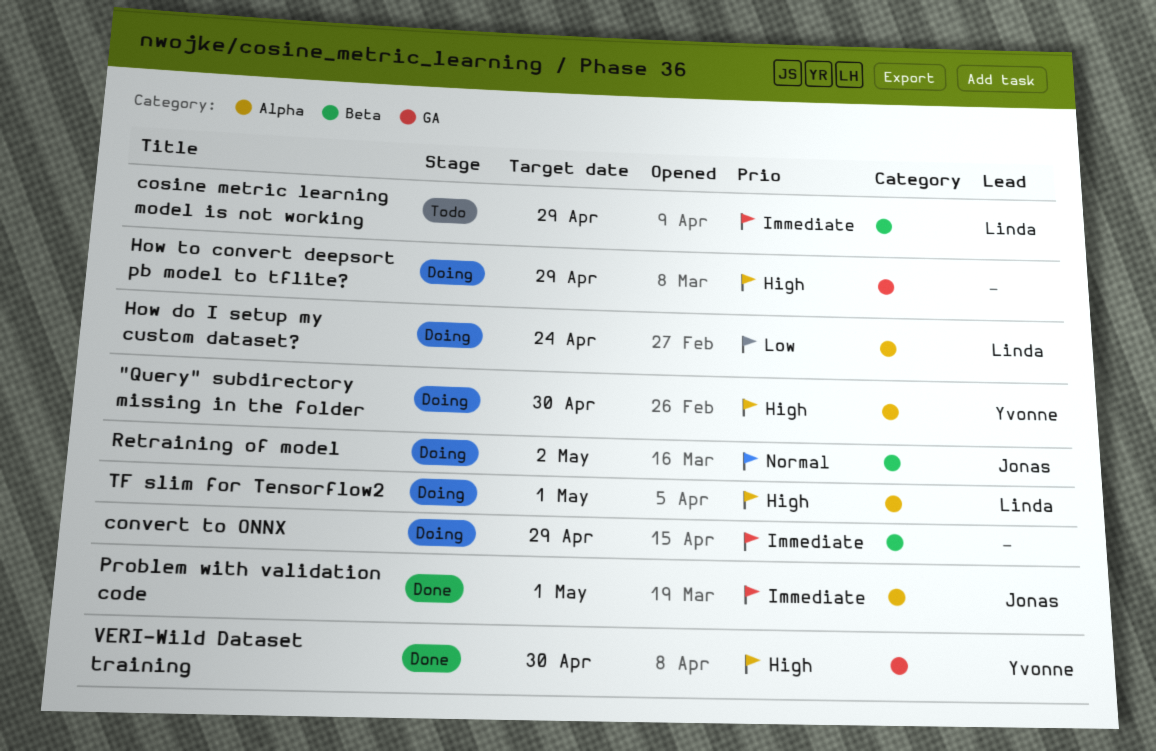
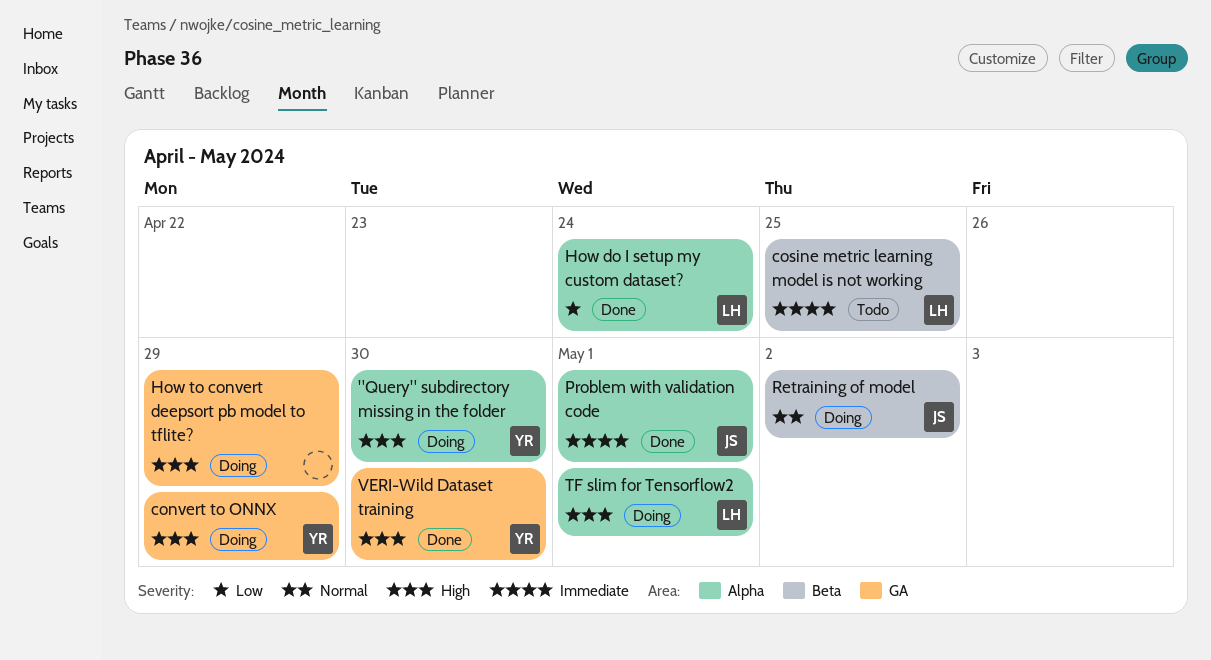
convert to ONNX, owner: none -> Yvonne
convert to ONNX, priority: Immediate -> High
convert to ONNX, label: Beta -> GA
cosine metric learning model is not working, due: Apr 29 -> Apr 25
How do I setup my custom dataset?, status: Doing -> Done

